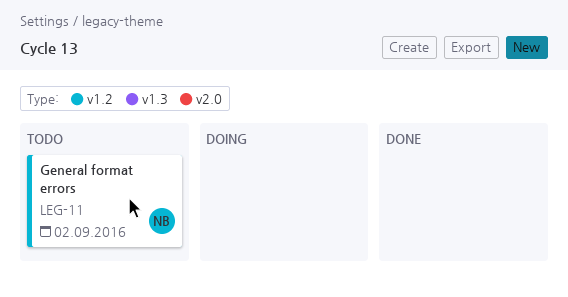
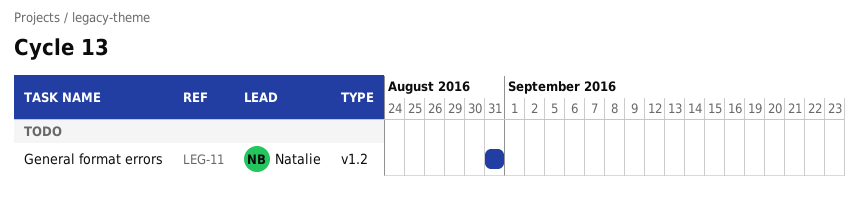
LEG-11, due: Sep 2 -> Aug 31

